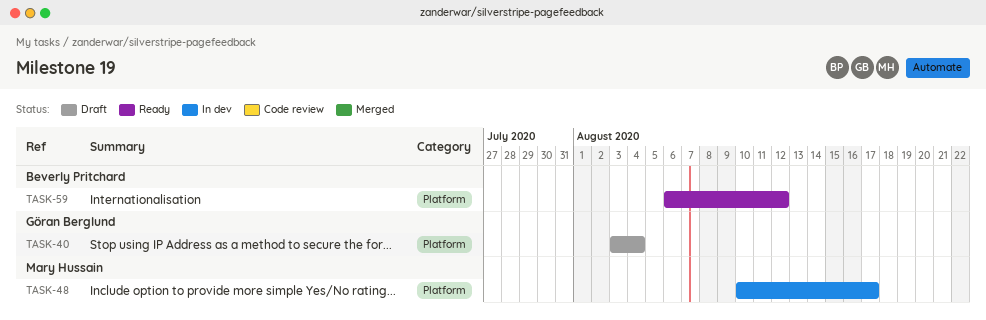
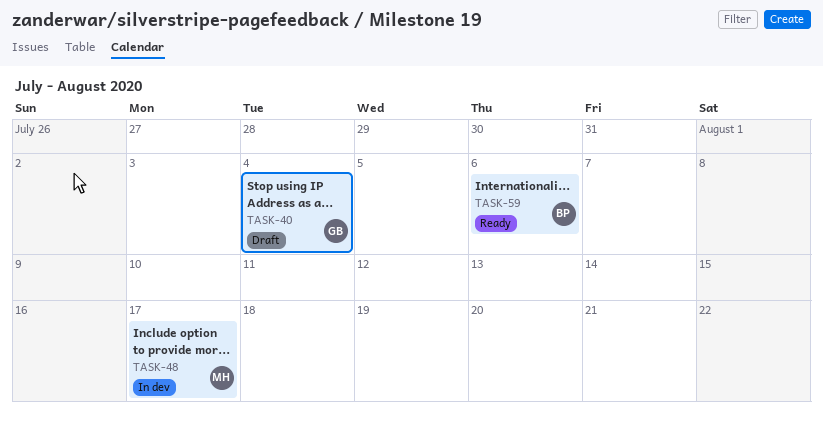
TASK-59, due: Aug 12 -> Aug 6

